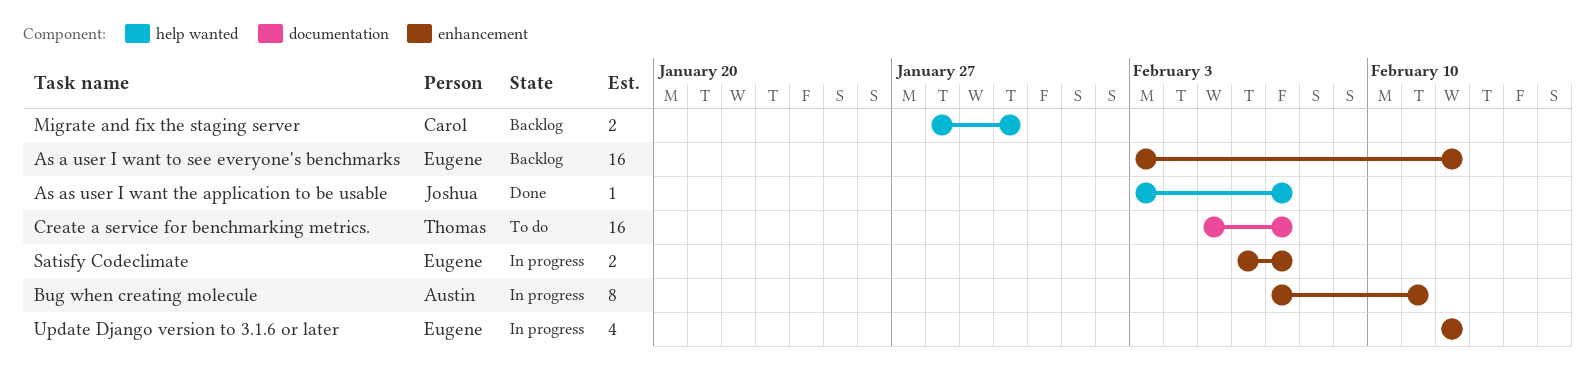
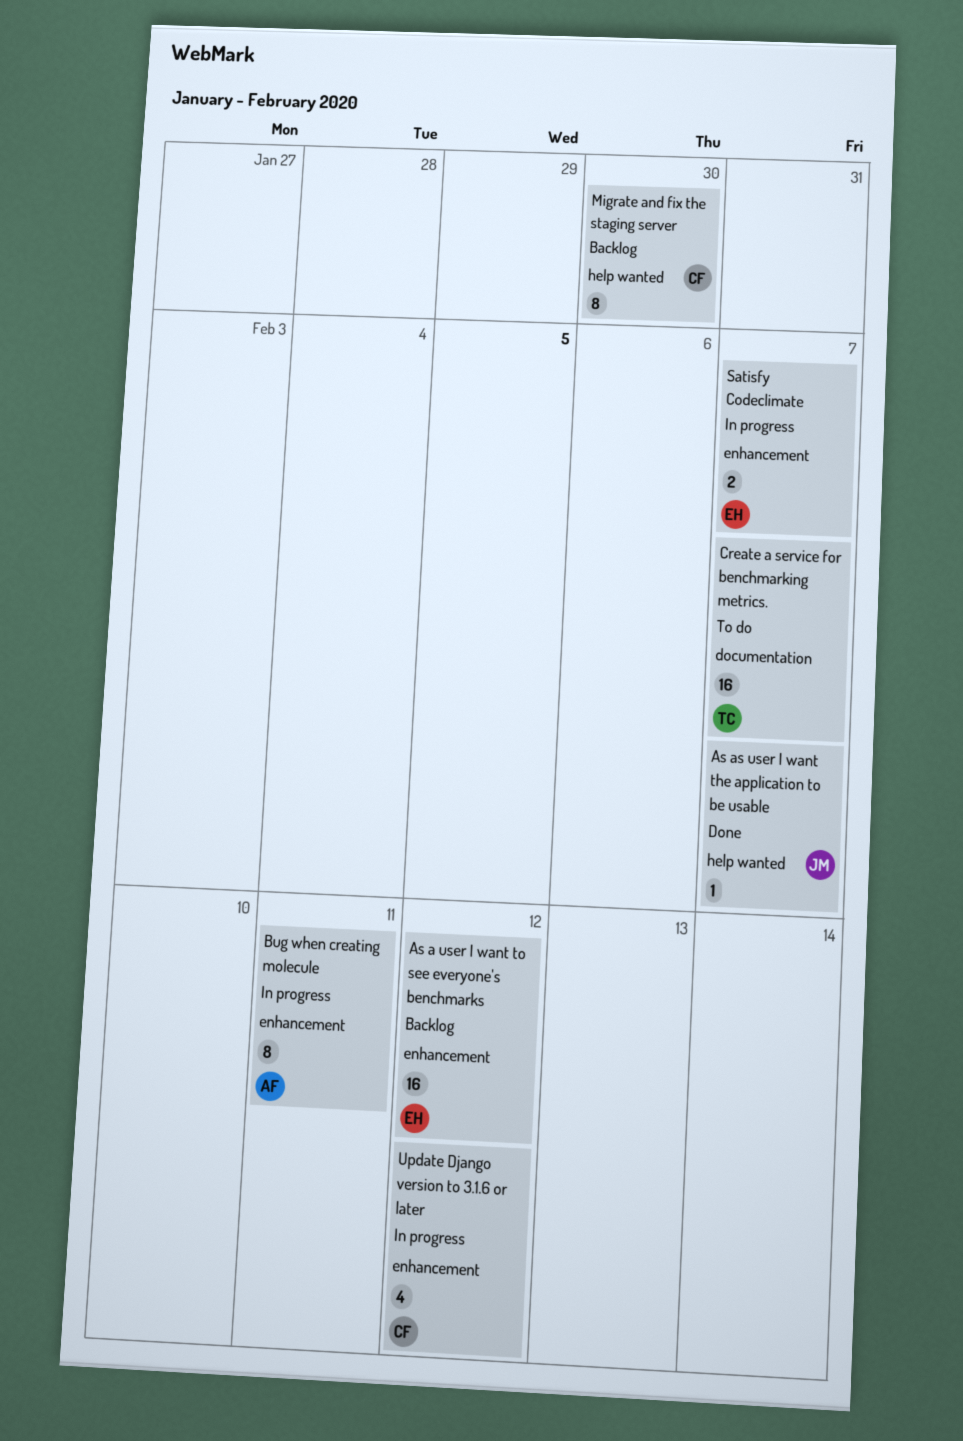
Migrate and fix the staging server, estimate: 2 -> 8
Update Django version to 3.1.6 or later, owner: Eugene -> Carol

